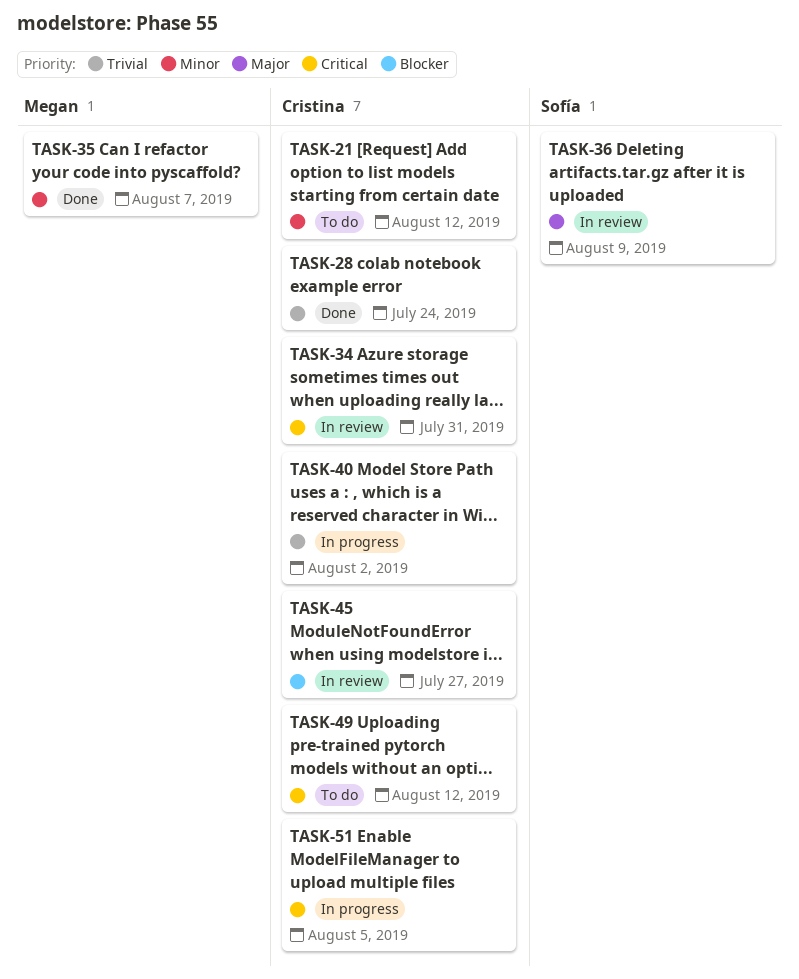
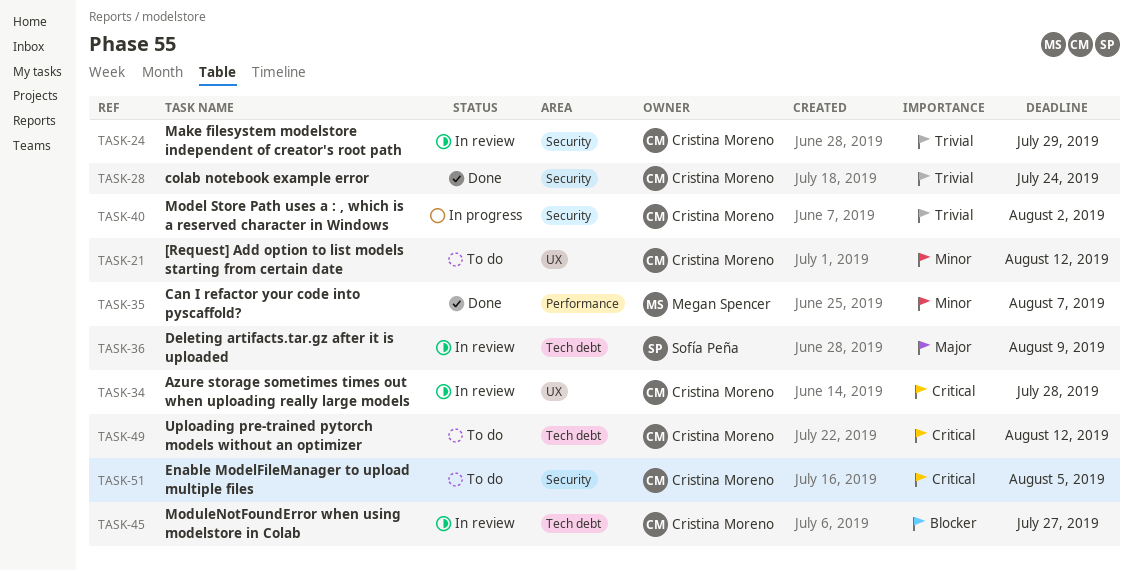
TASK-24: none -> present
TASK-34, due: Jul 31 -> Jul 28
TASK-51, status: In progress -> To do

